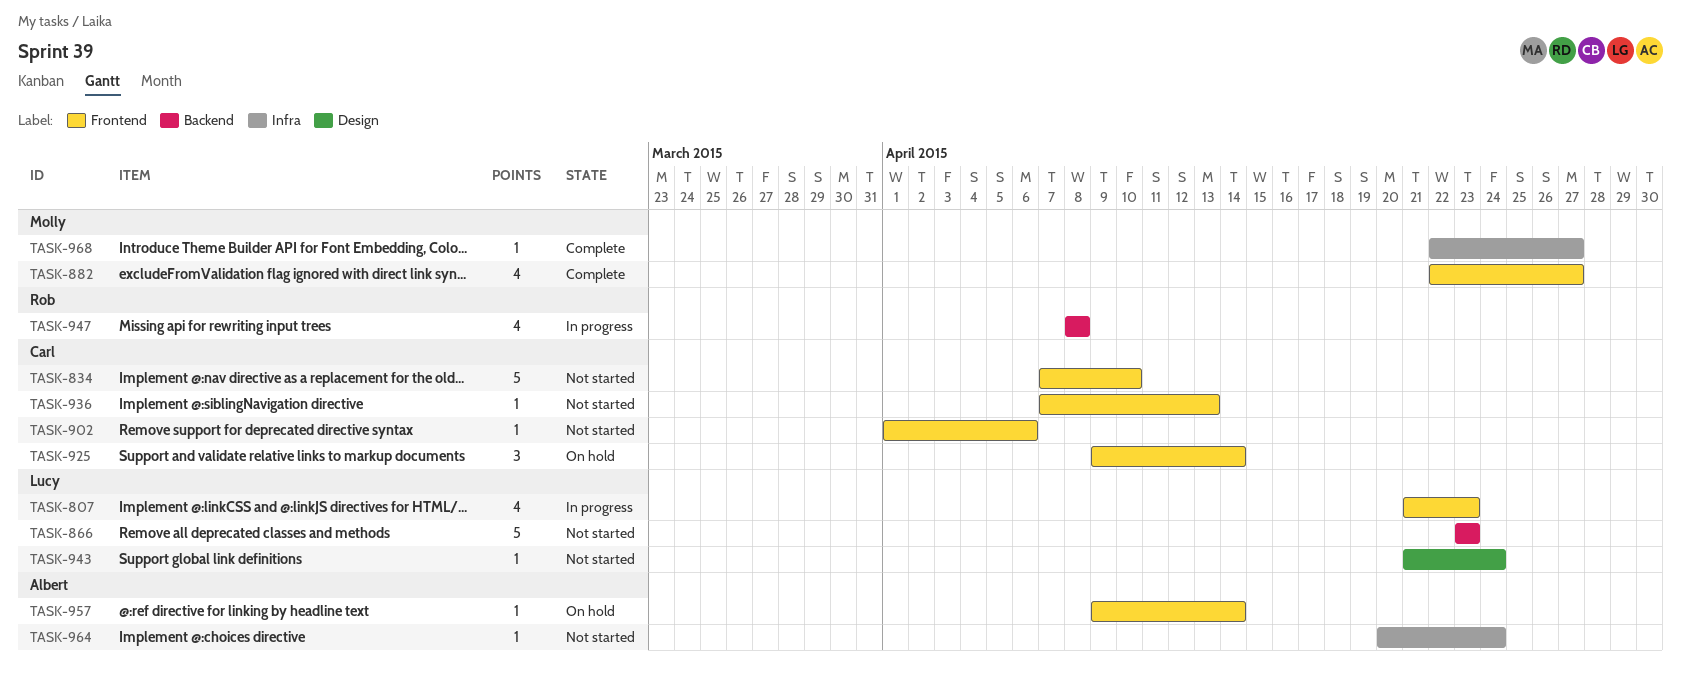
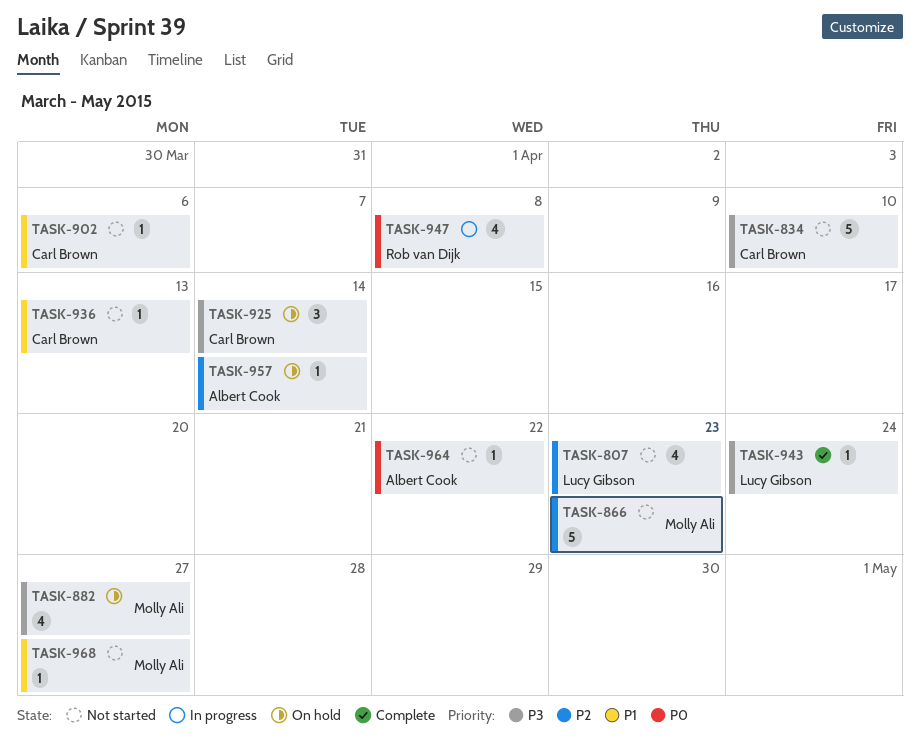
TASK-807, status: In progress -> Not started
TASK-866, owner: Lucy Gibson -> Molly Ali
TASK-882, status: Complete -> On hold
TASK-943, status: Not started -> Complete
TASK-964, due: Apr 24 -> Apr 22
TASK-968, status: Complete -> Not started

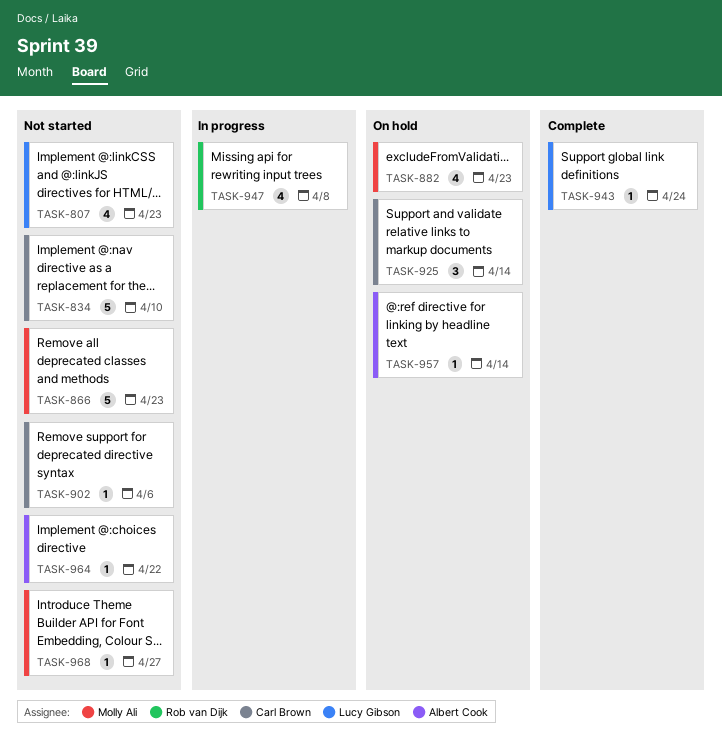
TASK-882, due: Apr 27 -> Apr 23
TASK-936: present -> none

